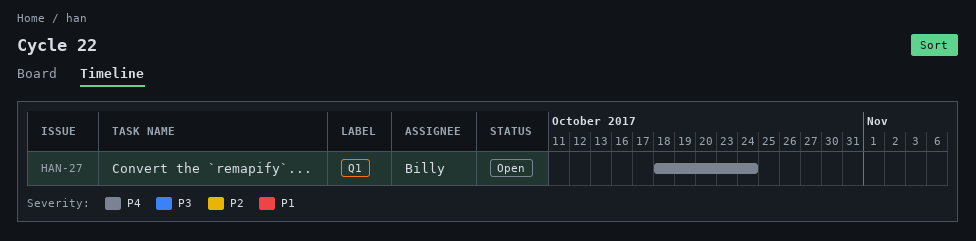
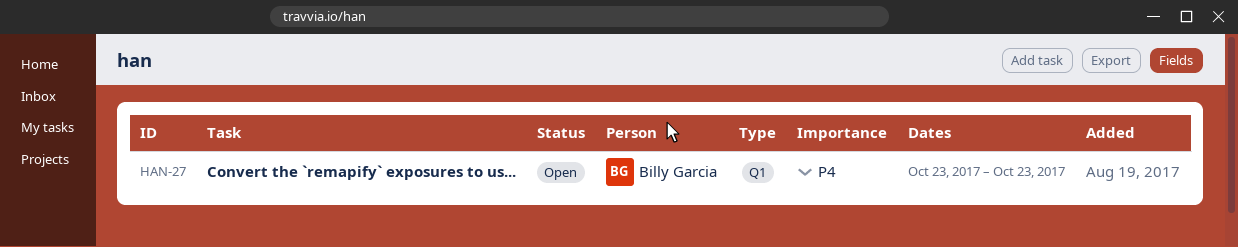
HAN-27, start: Oct 18 -> Oct 23
HAN-27, due: Oct 24 -> Oct 23

